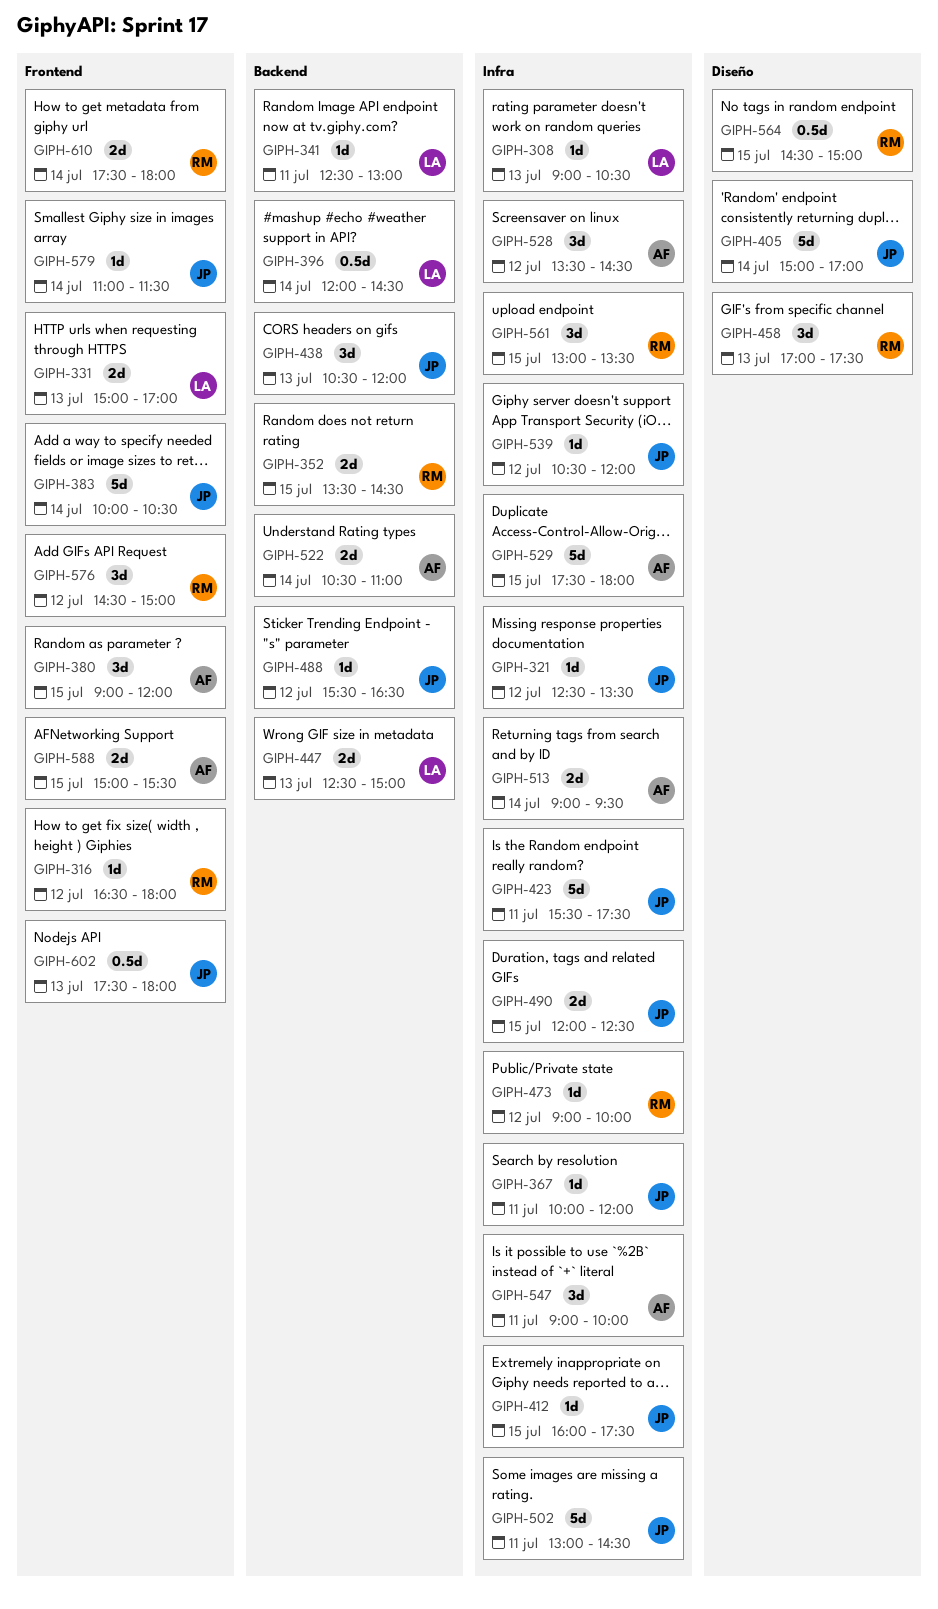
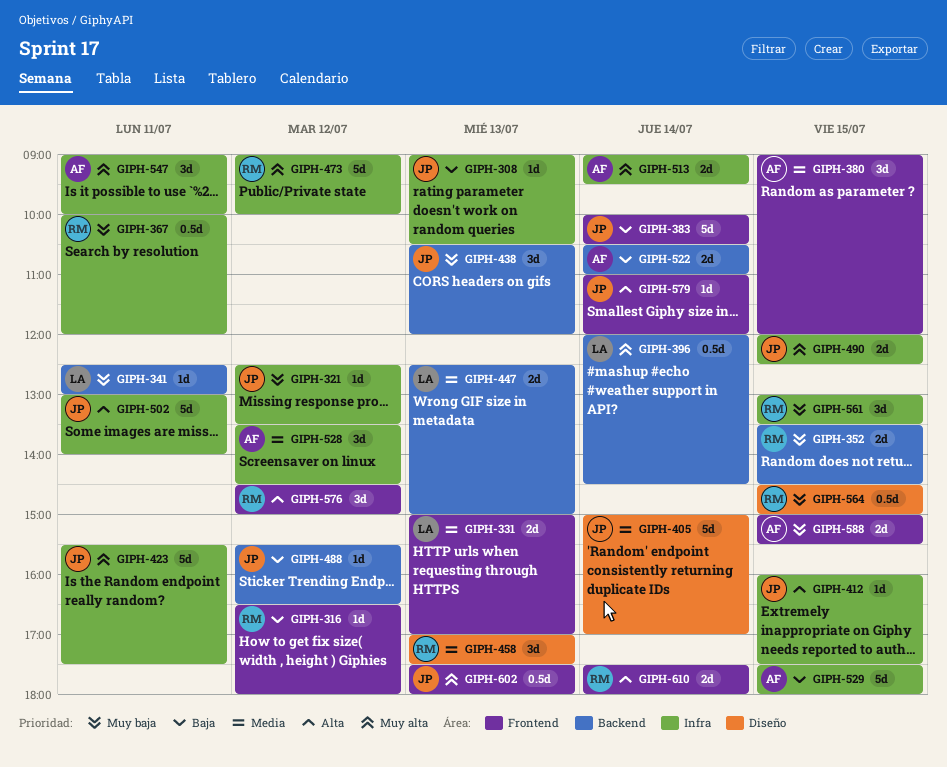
GIPH-308, owner: LA -> JP
GIPH-367, owner: JP -> RM
GIPH-367, estimate: 1d -> 0.5d
GIPH-473, estimate: 1d -> 5d
GIPH-502, ends: 14:30 -> 14:00
GIPH-539: present -> none
GIPH-579, ends: 11:30 -> 12:00

